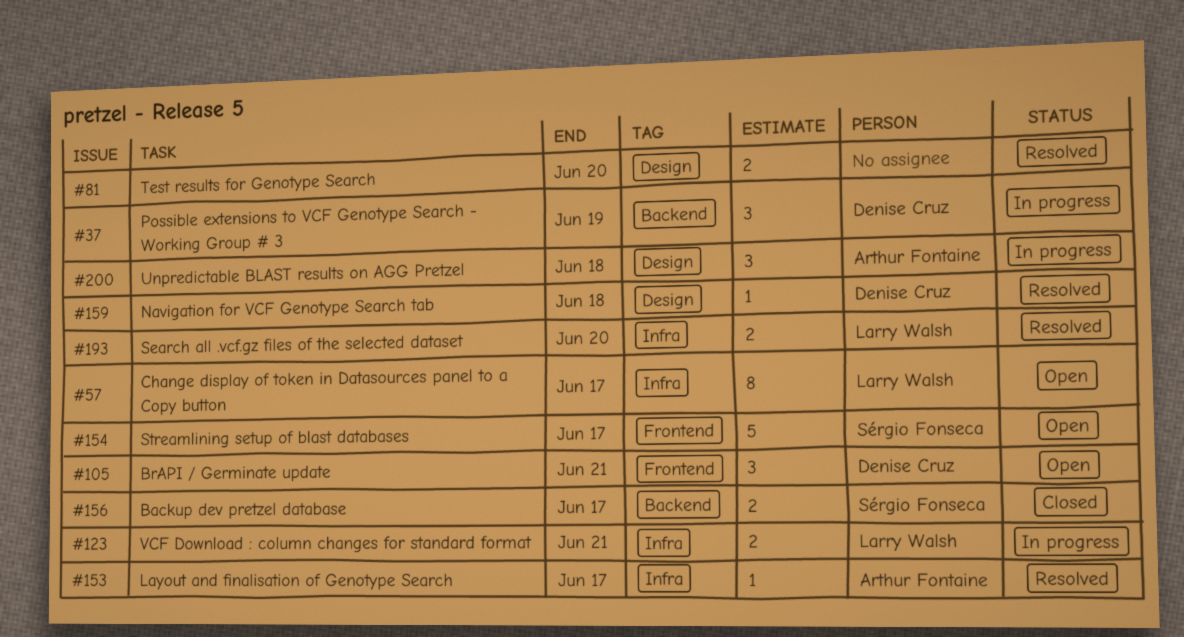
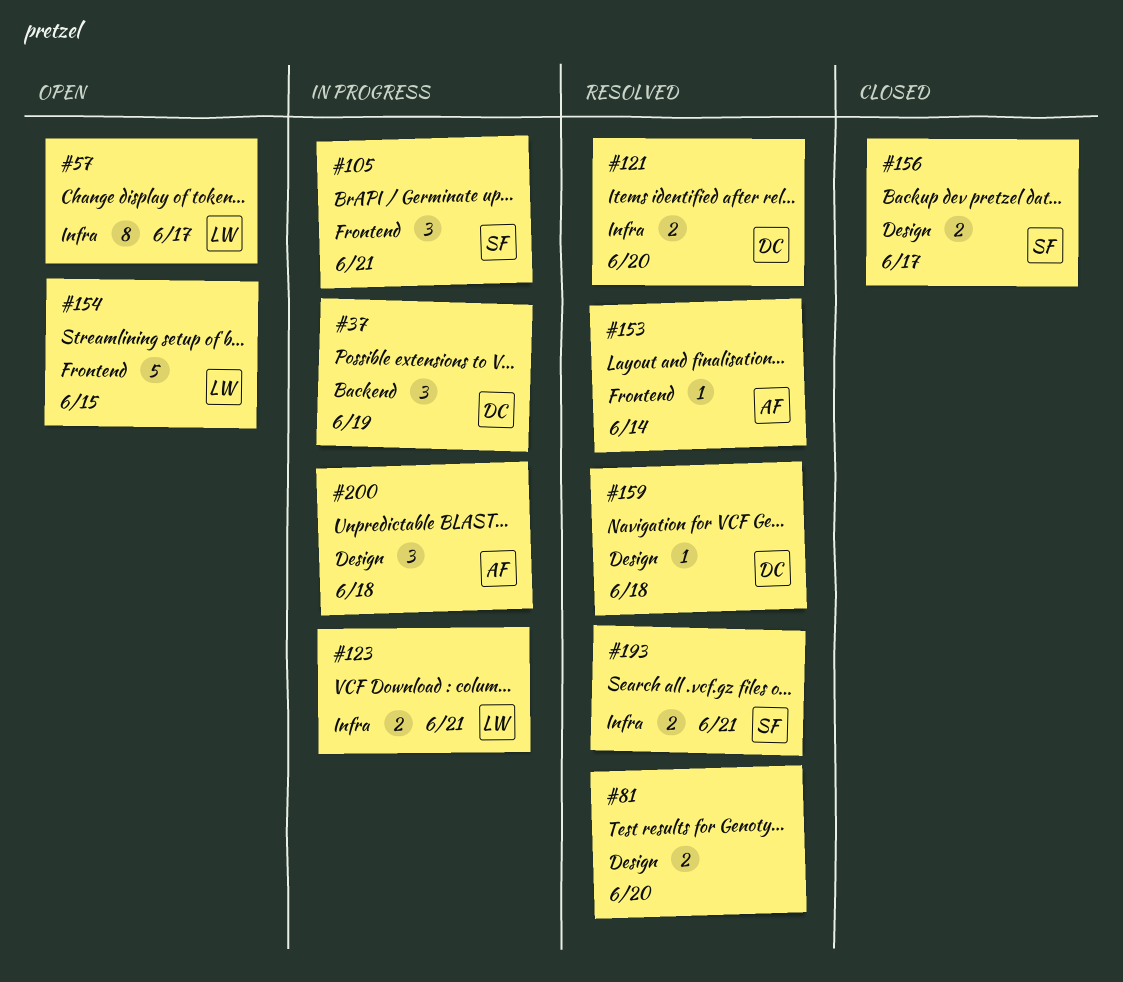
#105, status: Open -> In progress
#105, owner: Denise Cruz -> Sérgio Fonseca
#121: none -> present
#153, label: Infra -> Frontend
#153, due: Jun 17 -> Jun 14
#154, owner: Sérgio Fonseca -> Larry Walsh
#154, due: Jun 17 -> Jun 15
#156, label: Backend -> Design
#193, owner: Larry Walsh -> Sérgio Fonseca
#193, due: Jun 20 -> Jun 21

